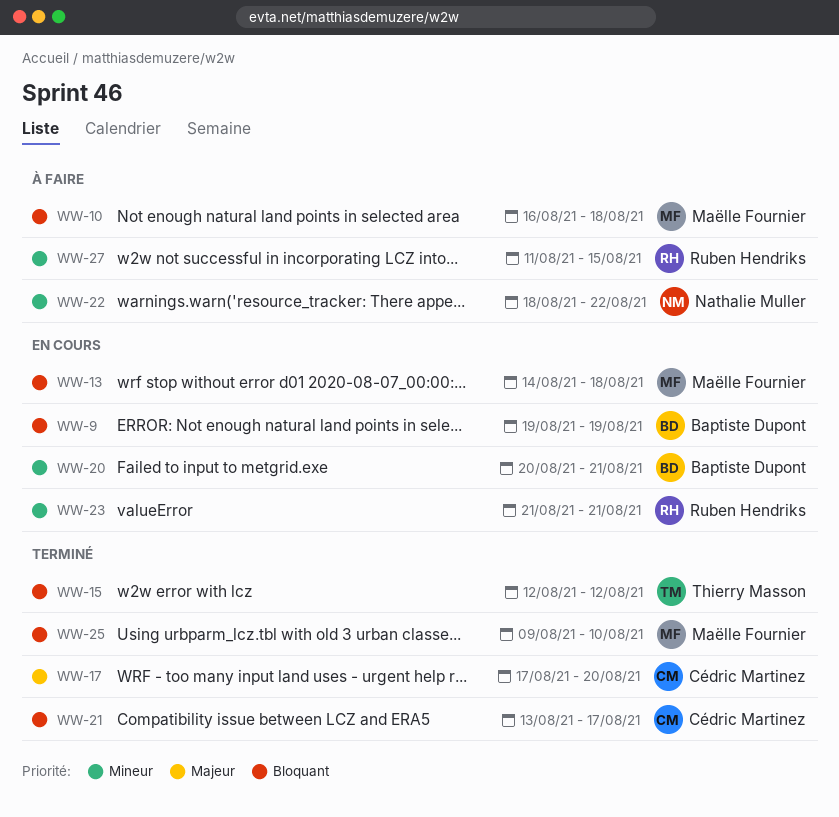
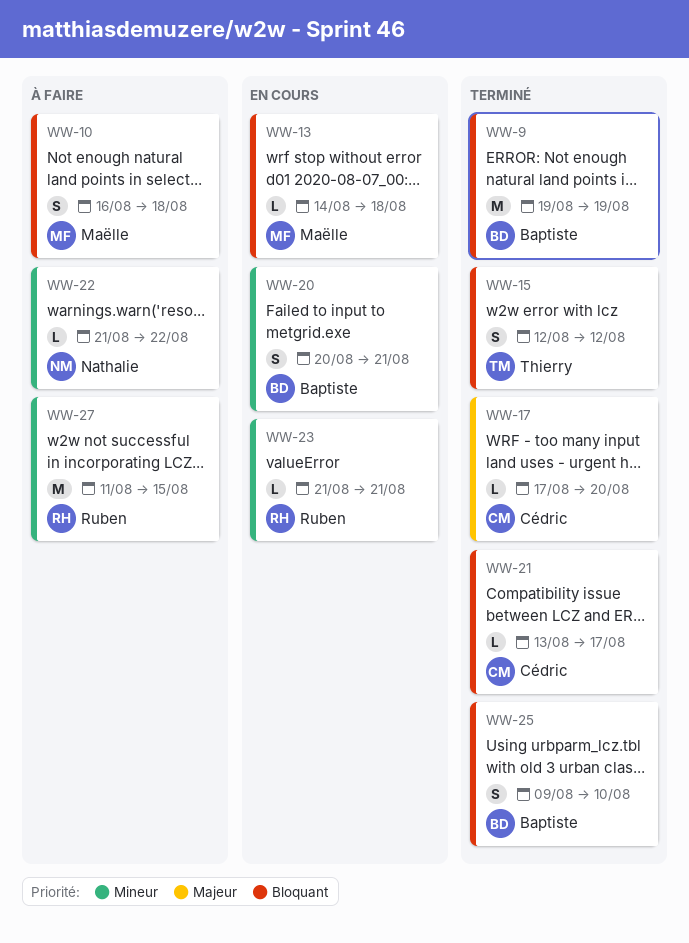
WW-9, status: En cours -> Terminé
WW-22, start: Aug 18 -> Aug 21
WW-25, owner: Maëlle Fournier -> Baptiste Dupont

